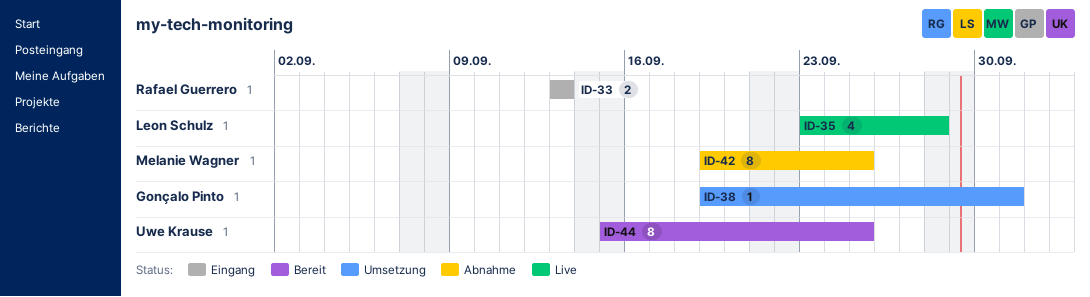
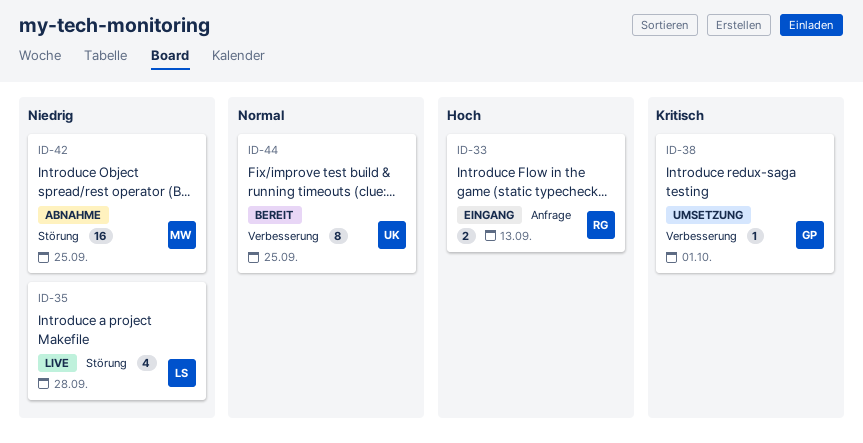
ID-42, estimate: 8 -> 16

